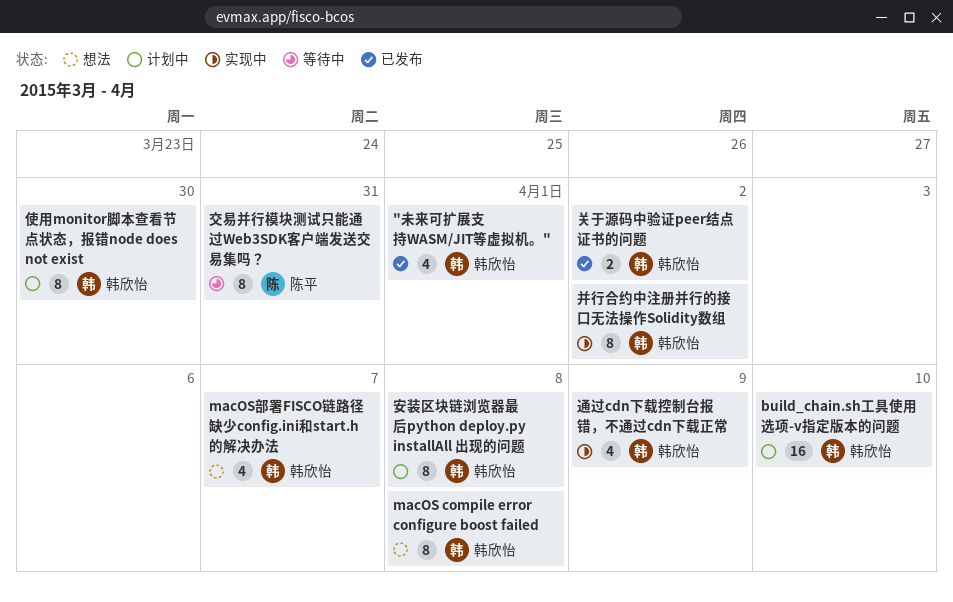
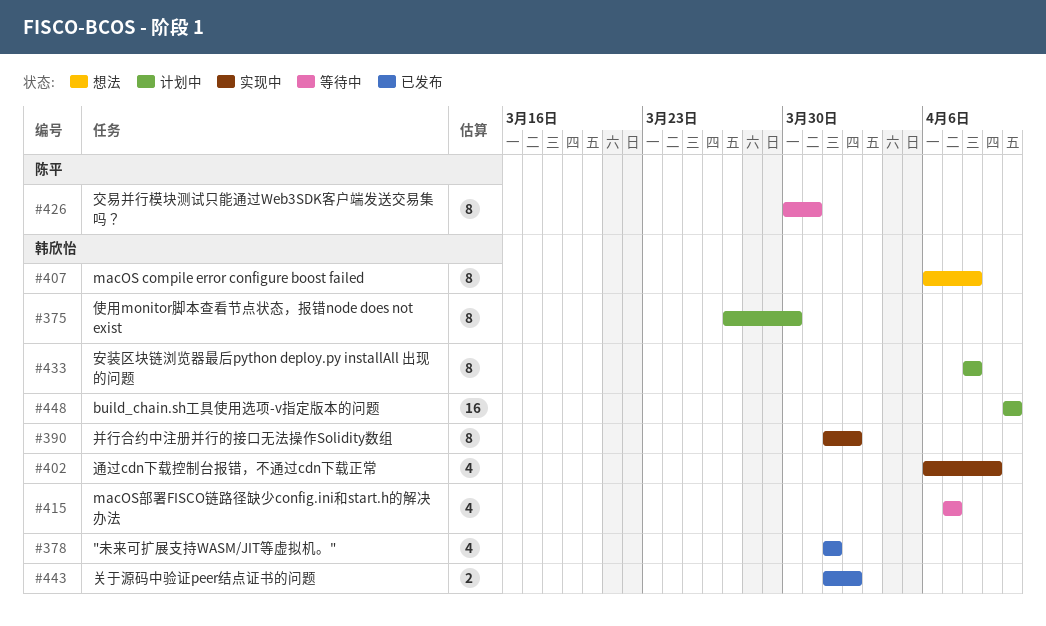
macOS部署FISCO链路径缺少config.ini和start.h的解决办法, status: 想法 -> 等待中

